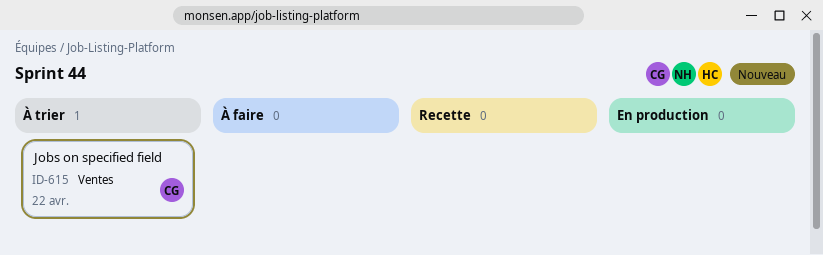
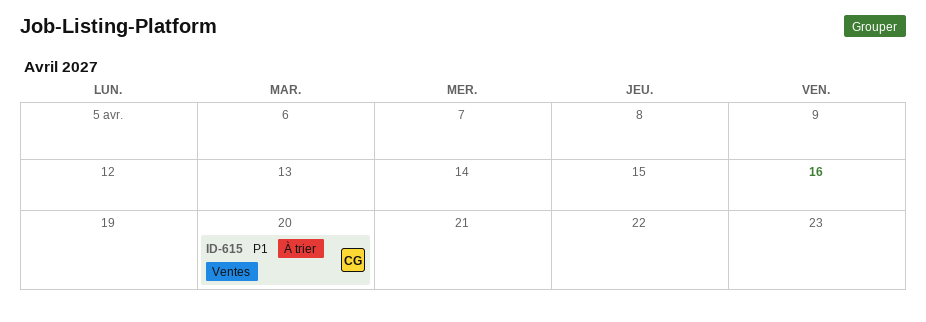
ID-615, due: Apr 22 -> Apr 20

